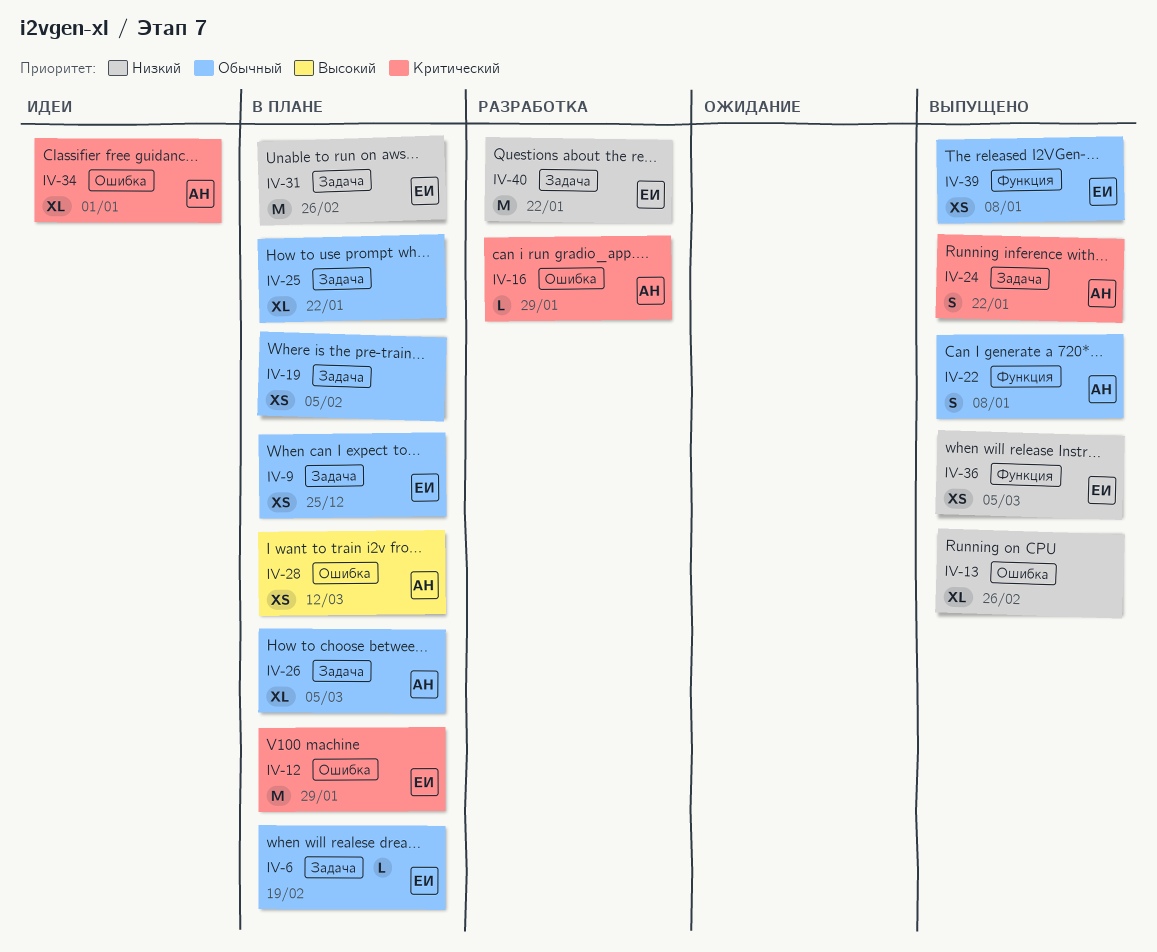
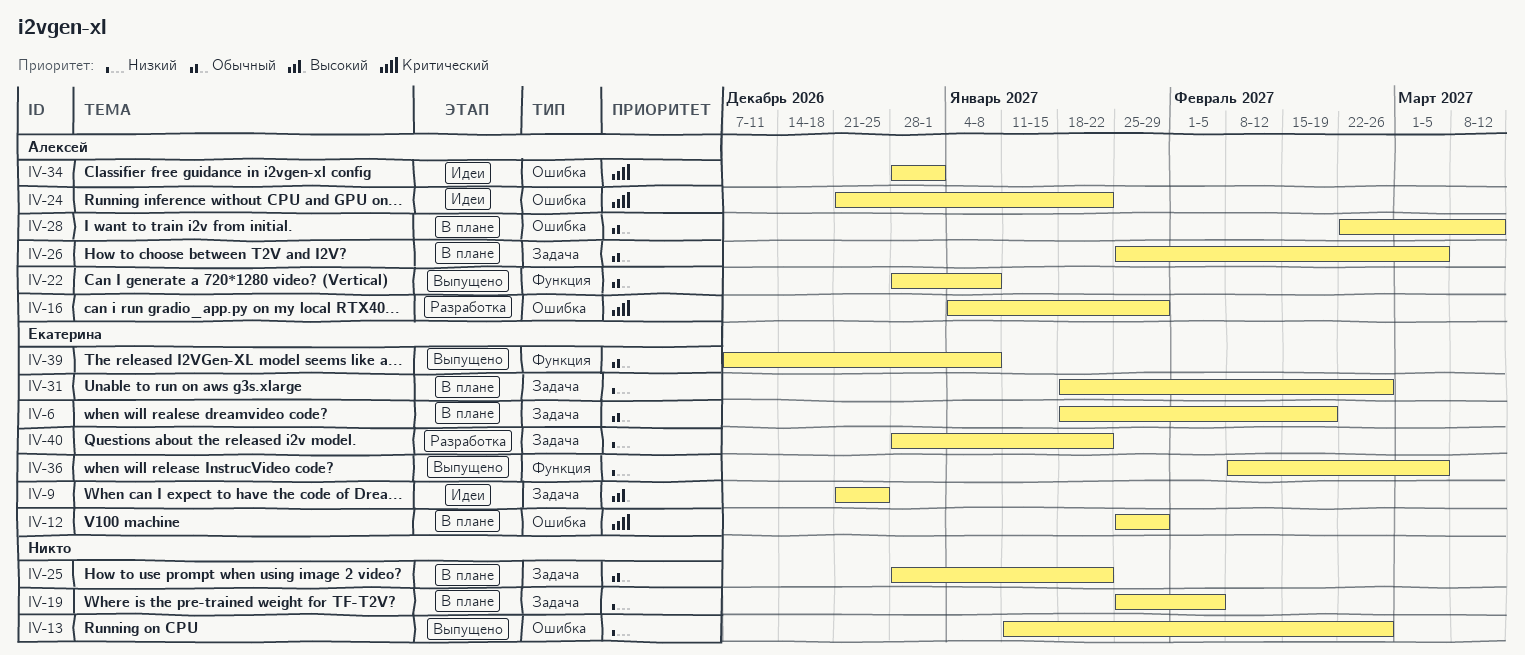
IV-9, status: В плане -> Идеи
IV-9, priority: Обычный -> Высокий
IV-19, priority: Обычный -> Низкий
IV-24, status: Выпущено -> Идеи
IV-24, label: Задача -> Ошибка
IV-28, priority: Высокий -> Обычный

